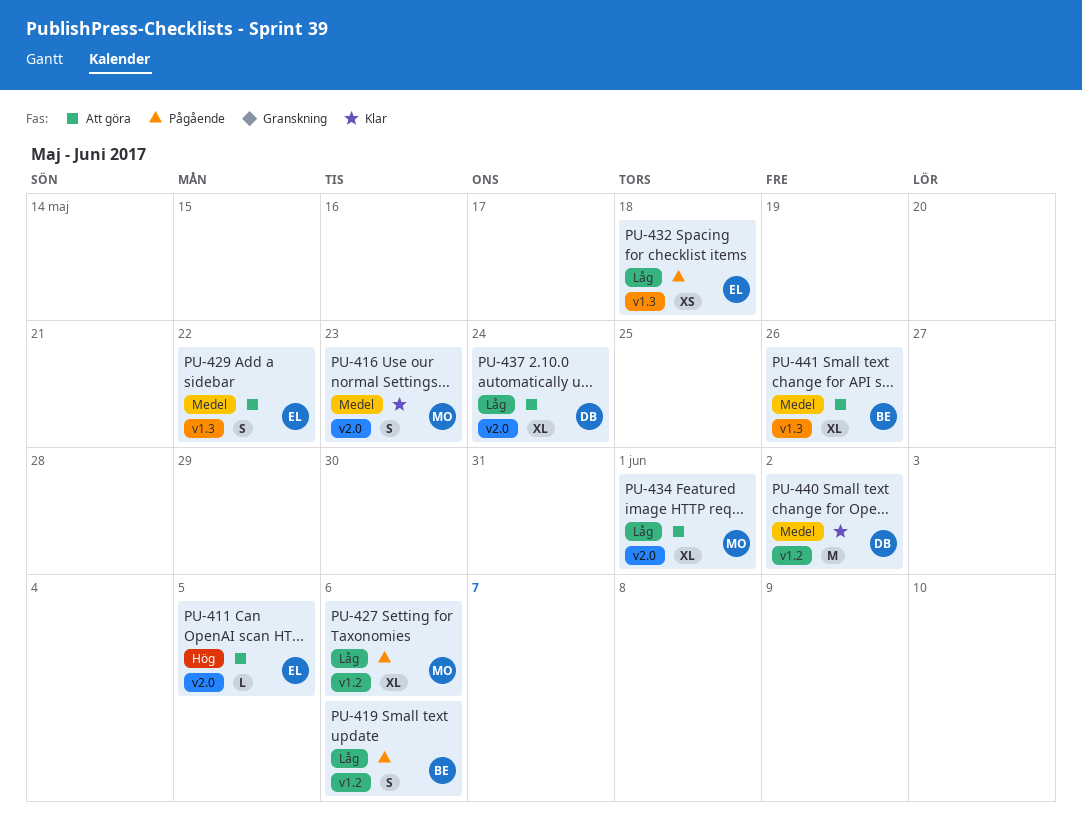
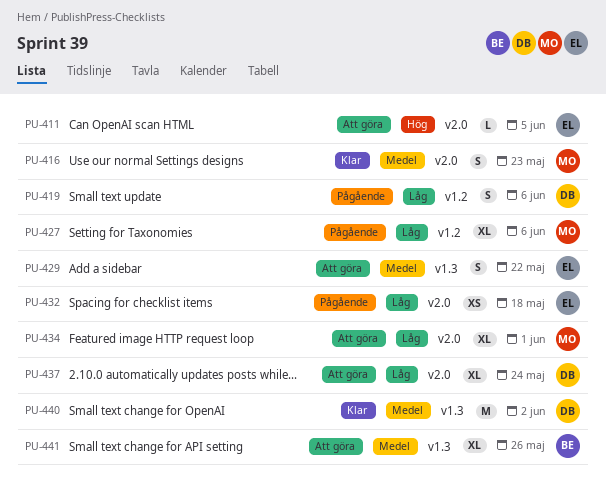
PU-419, owner: BE -> DB
PU-432, label: v1.3 -> v2.0
PU-440, label: v1.2 -> v1.3

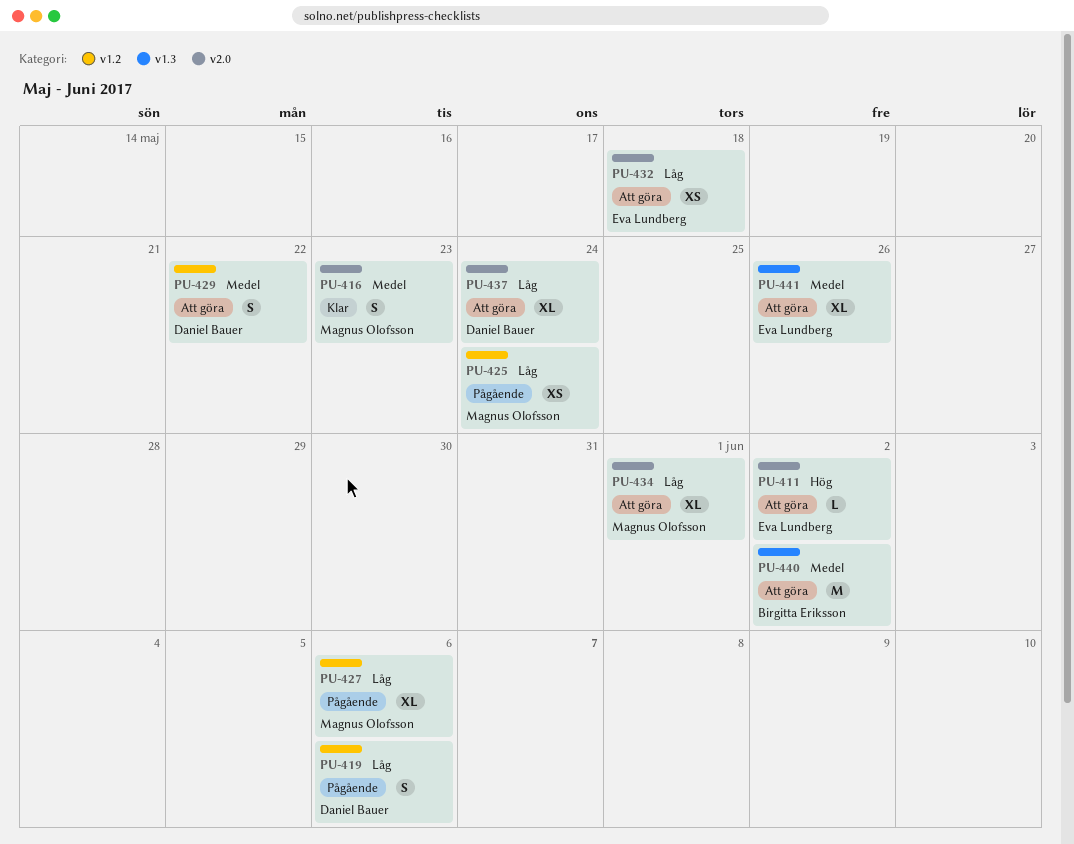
PU-411, due: Jun 5 -> Jun 2
PU-425: none -> present
PU-429, owner: Eva Lundberg -> Daniel Bauer
PU-429, label: v1.3 -> v1.2
PU-432, status: Pågående -> Att göra
PU-440, status: Klar -> Att göra
PU-440, owner: Daniel Bauer -> Birgitta Eriksson
PU-441, owner: Birgitta Eriksson -> Eva Lundberg

